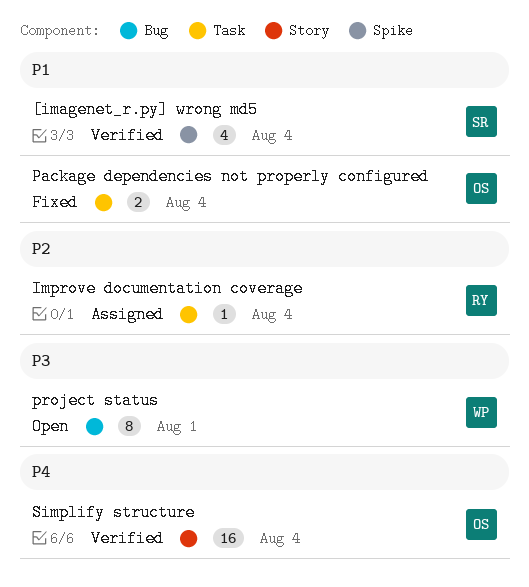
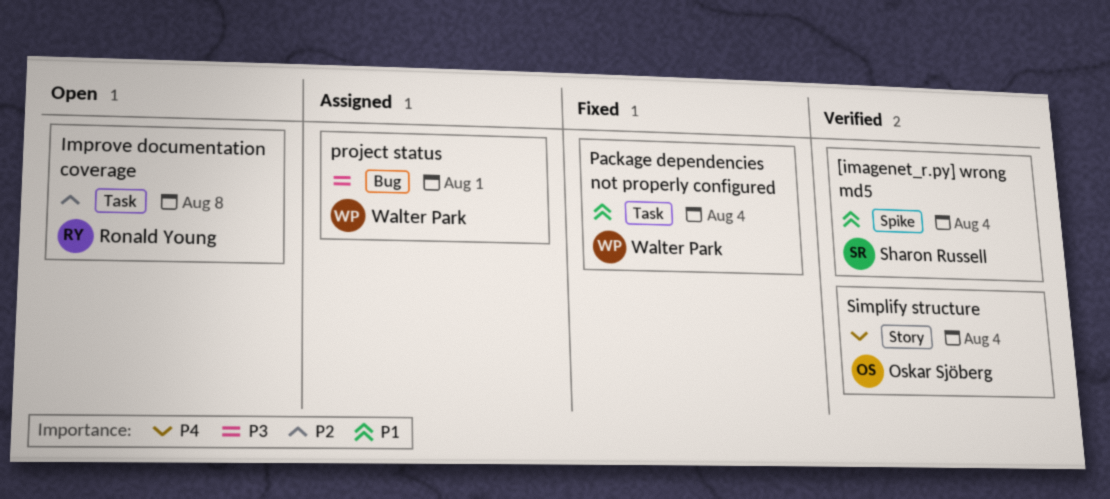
Improve documentation coverage, status: Assigned -> Open
Improve documentation coverage, due: Aug 4 -> Aug 8
Package dependencies not properly configured, owner: Oskar Sjöberg -> Walter Park
project status, status: Open -> Assigned

